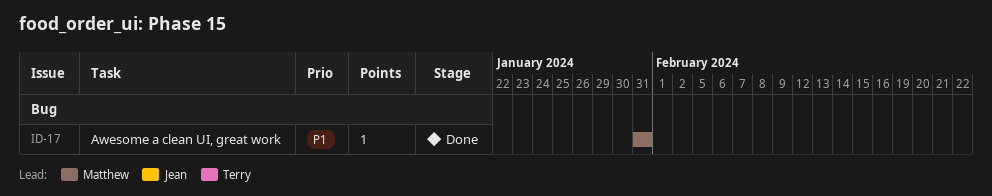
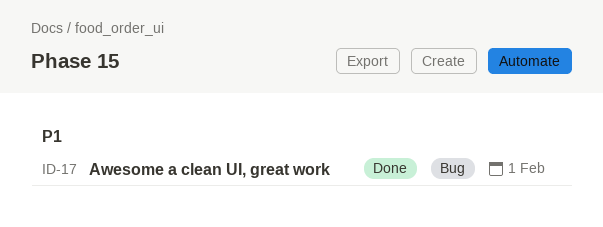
ID-17, due: Jan 31 -> Feb 1

